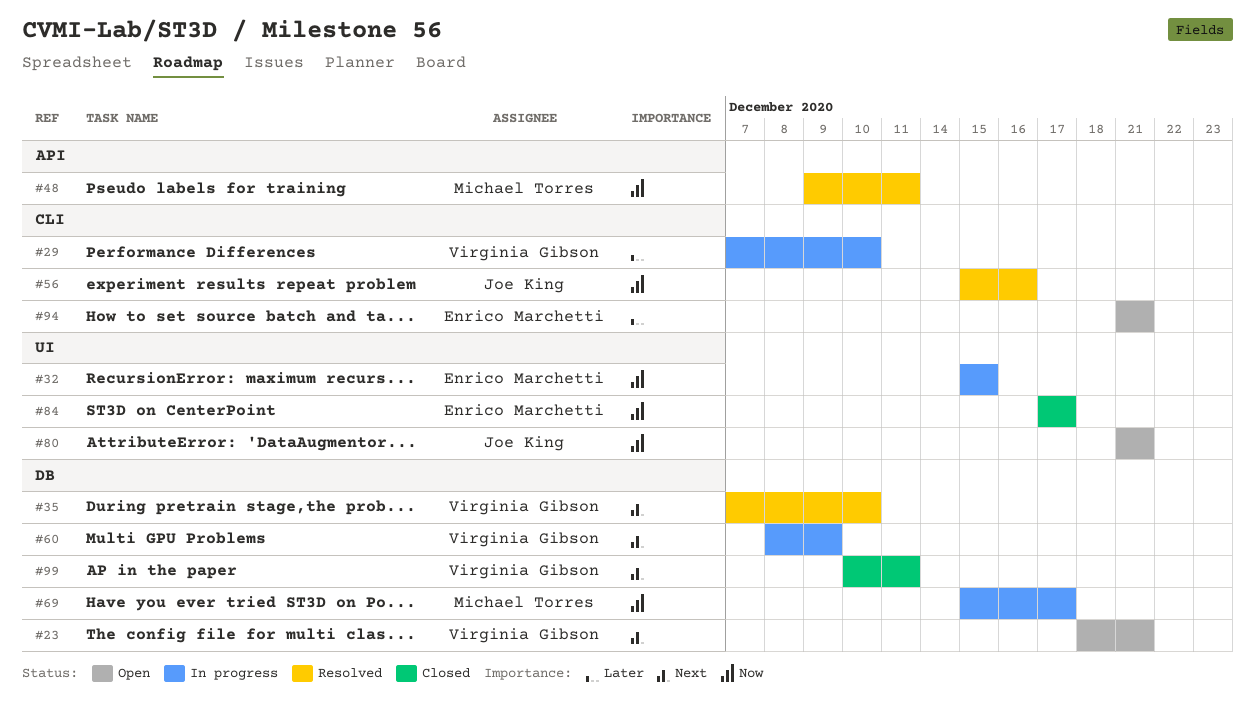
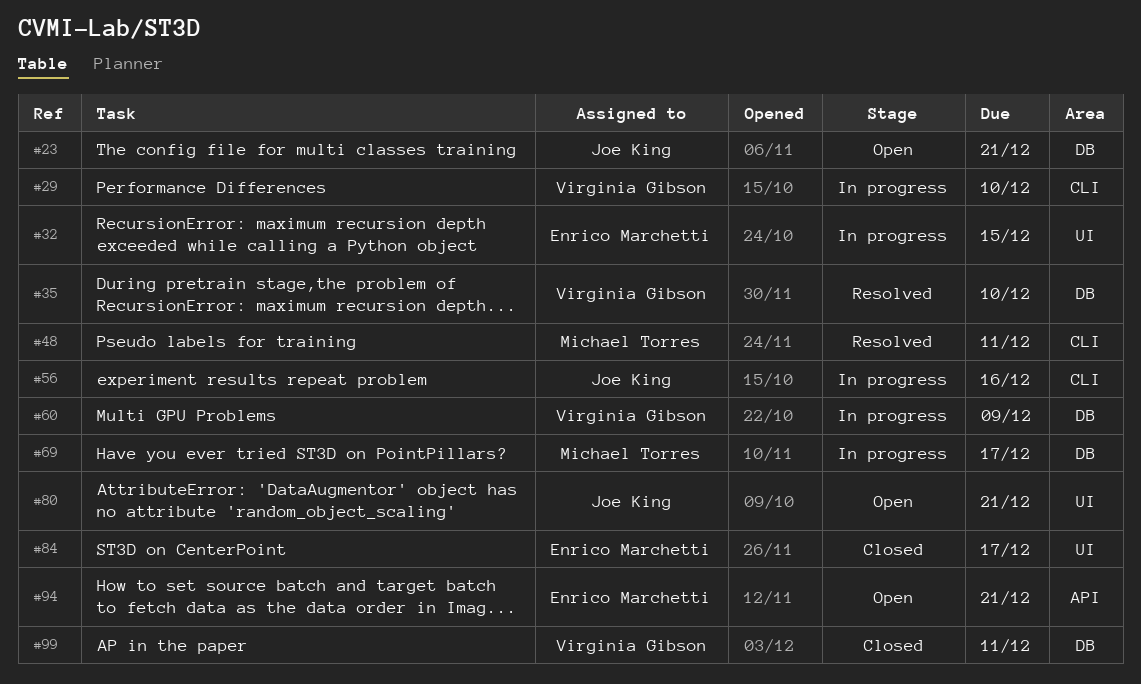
#23, owner: Virginia Gibson -> Joe King
#48, label: API -> CLI
#56, status: Resolved -> In progress
#94, label: CLI -> API

